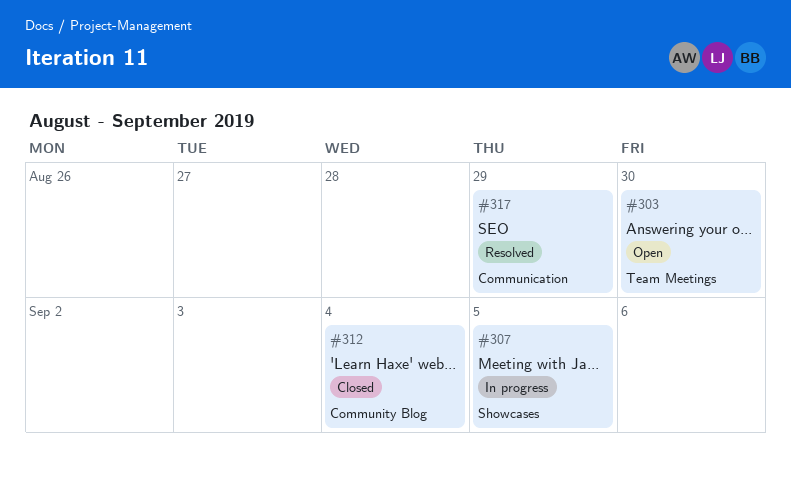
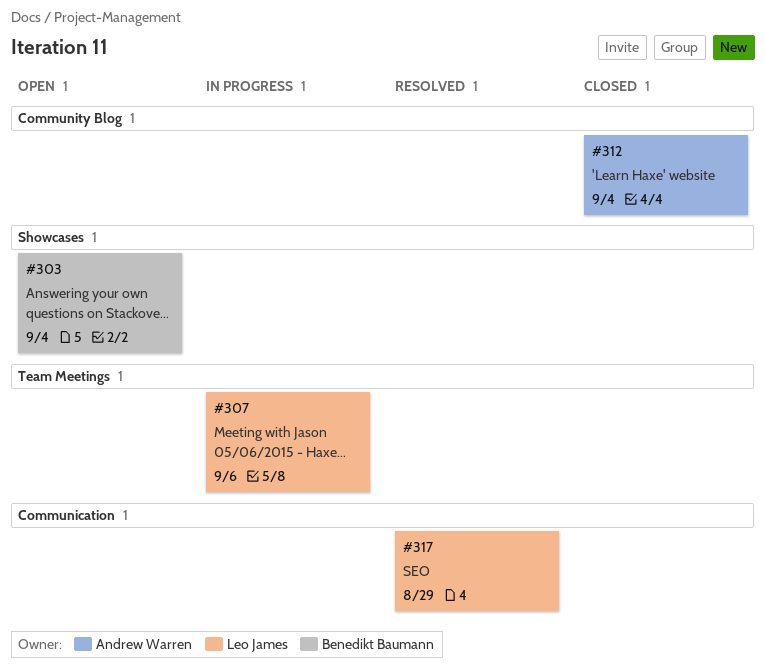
#303, label: Team Meetings -> Showcases
#303, due: Aug 30 -> Sep 4
#307, label: Showcases -> Team Meetings
#307, due: Sep 5 -> Sep 6

